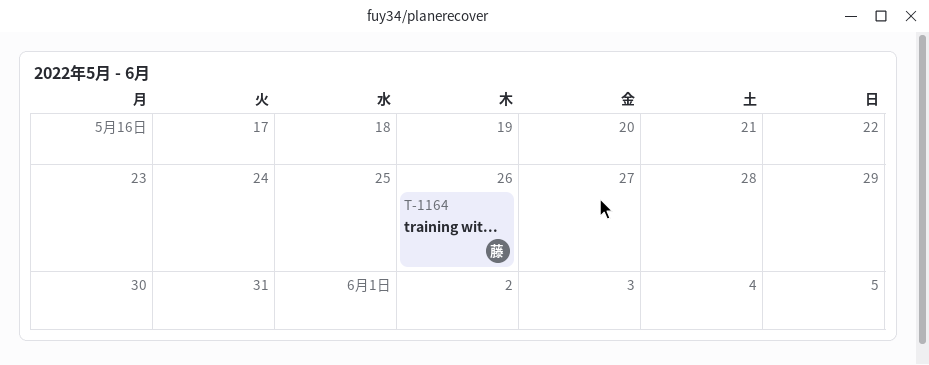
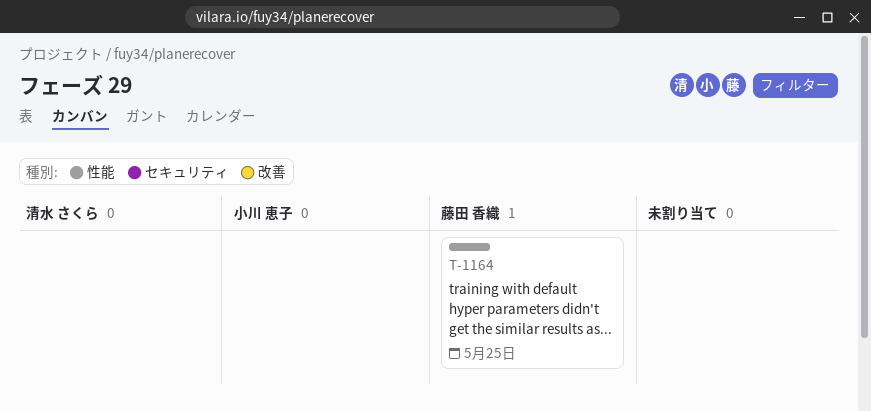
T-1164, due: May 26 -> May 25

